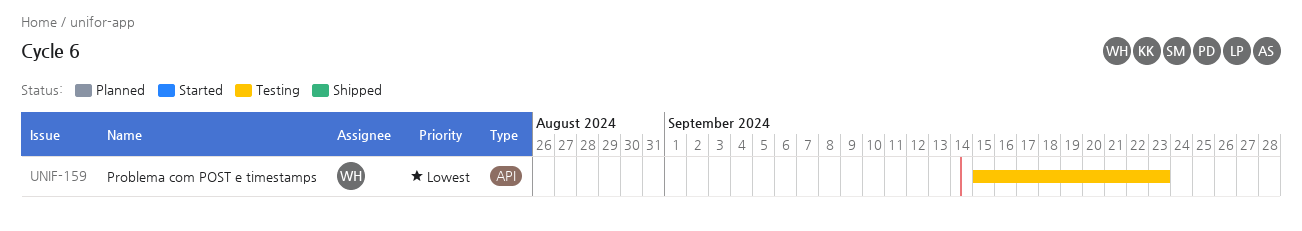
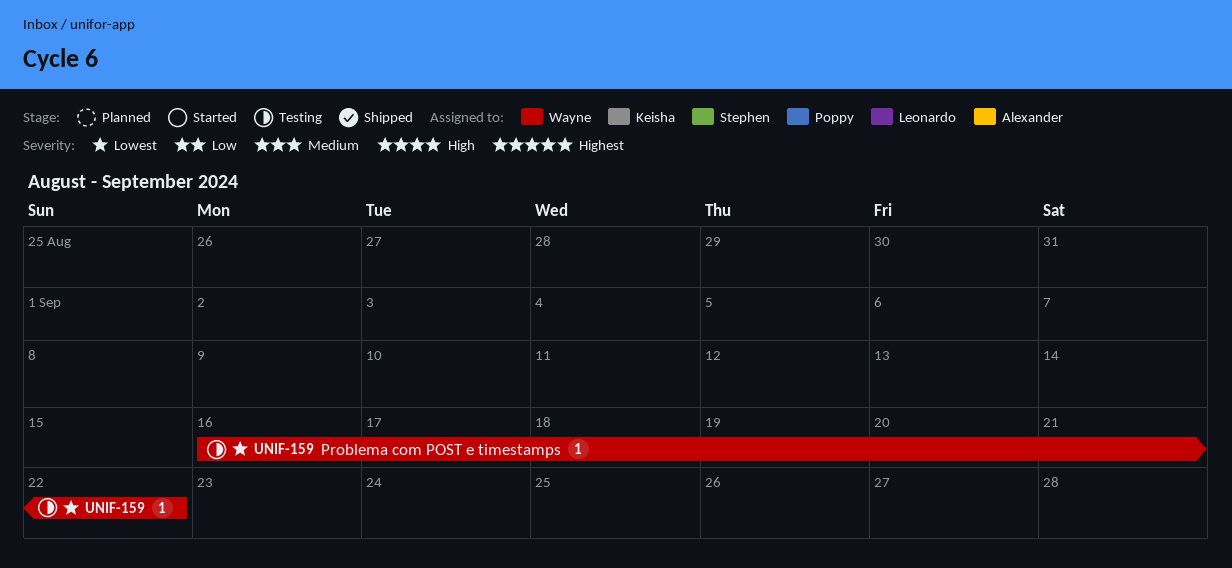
UNIF-159, start: Sep 15 -> Sep 16
UNIF-159, due: Sep 23 -> Sep 22

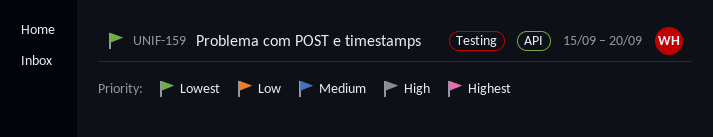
UNIF-159, start: Sep 16 -> Sep 15
UNIF-159, due: Sep 22 -> Sep 20

